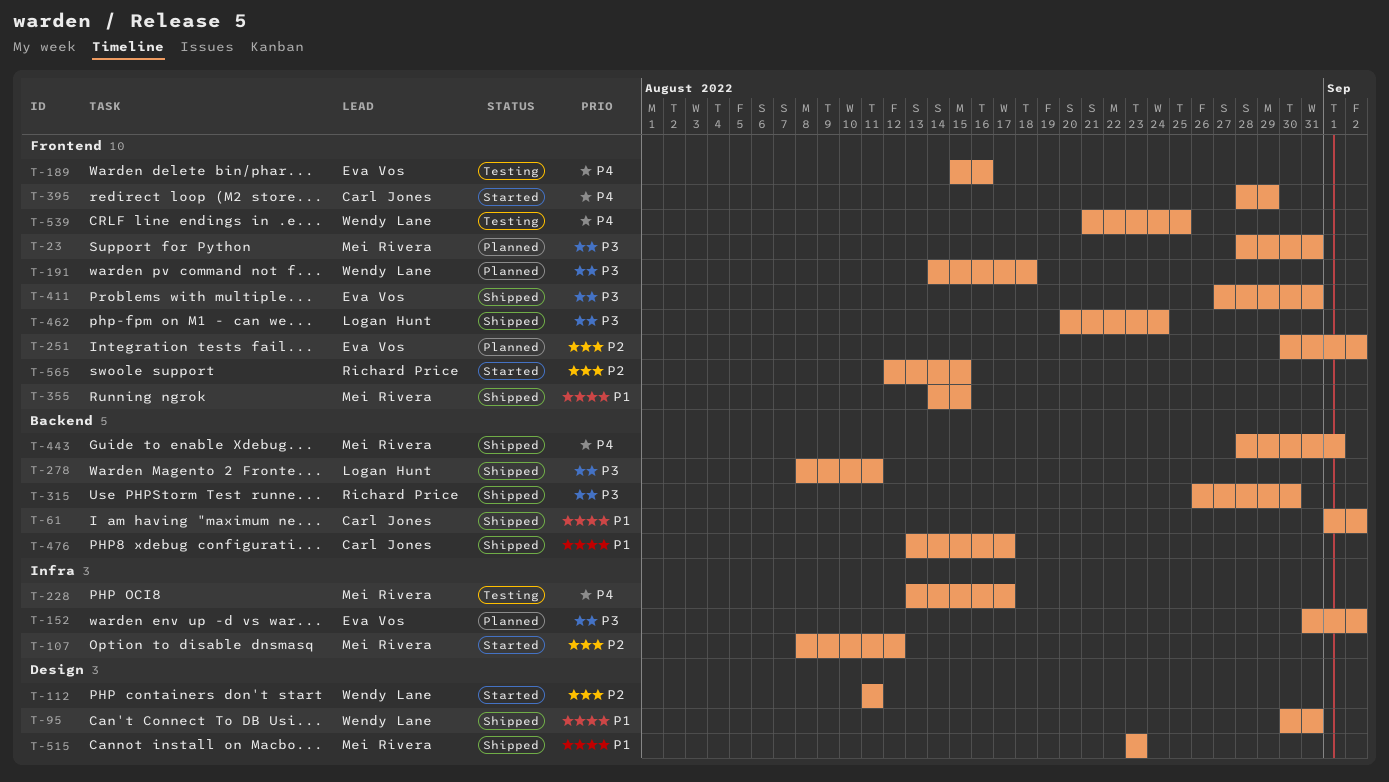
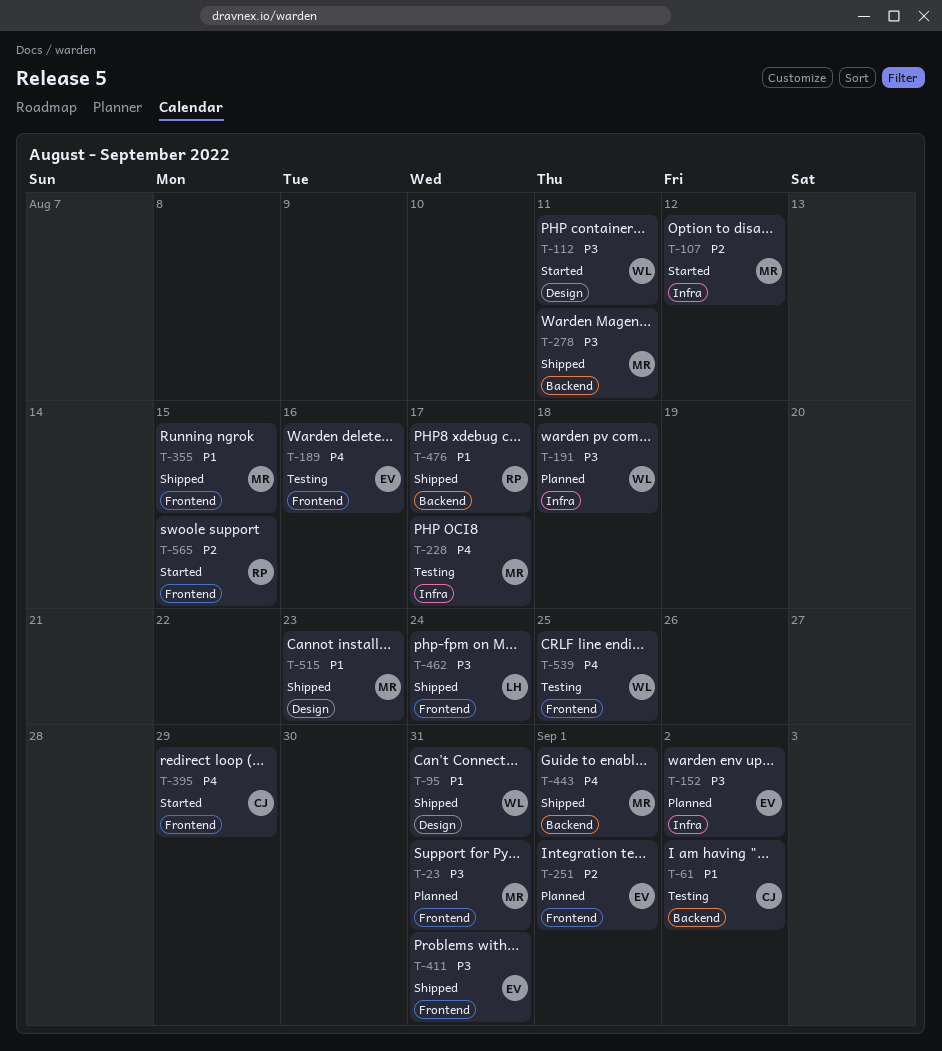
T-61, status: Shipped -> Testing
T-112, priority: P2 -> P3
T-191, label: Frontend -> Infra
T-251, due: Sep 2 -> Sep 1
T-278, owner: Logan Hunt -> Mei Rivera
T-315: present -> none
T-476, owner: Carl Jones -> Richard Price

